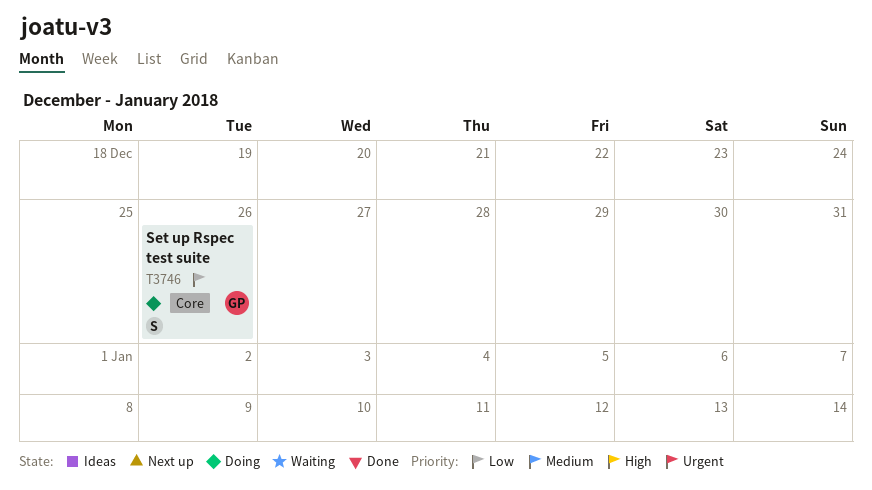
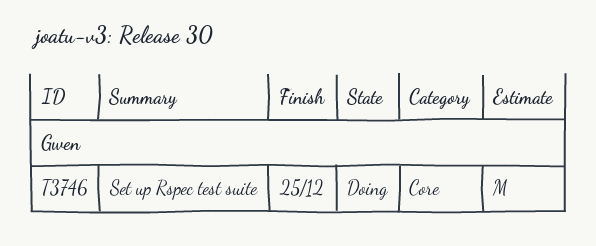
T3746, estimate: S -> M
T3746, due: Dec 26 -> Dec 25

